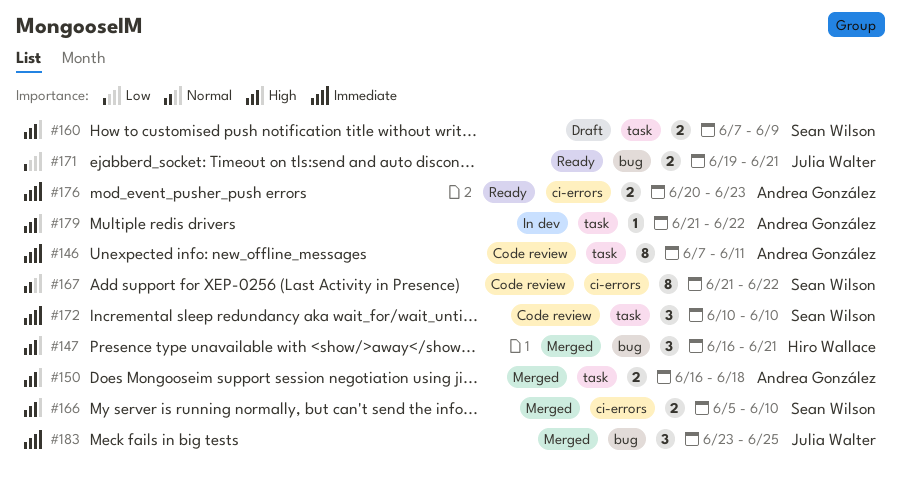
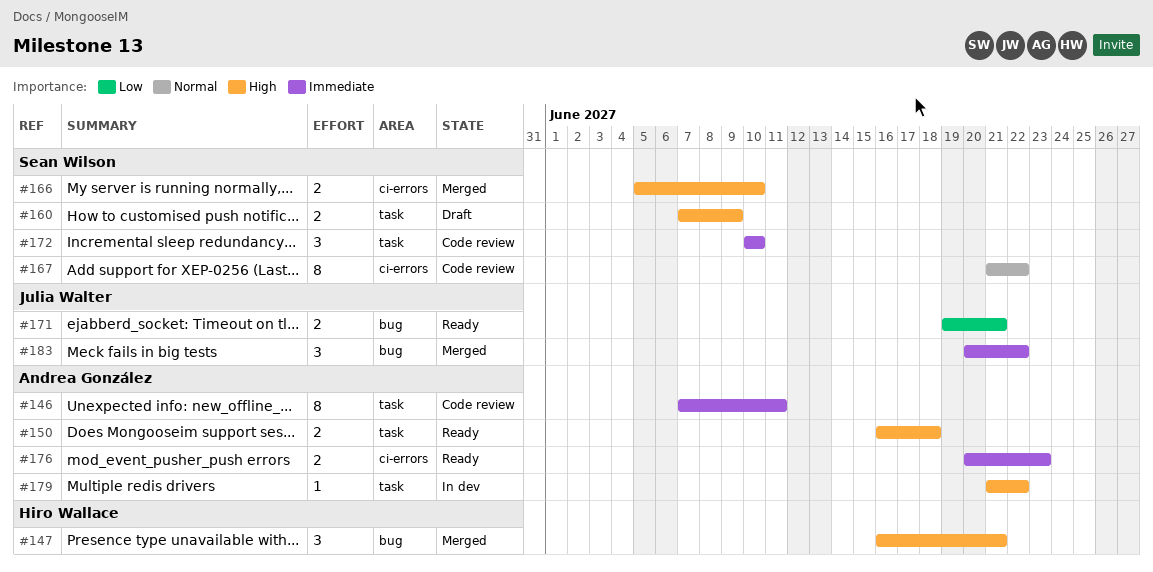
#150, status: Merged -> Ready
#183, start: Jun 23 -> Jun 20
#183, due: Jun 25 -> Jun 22

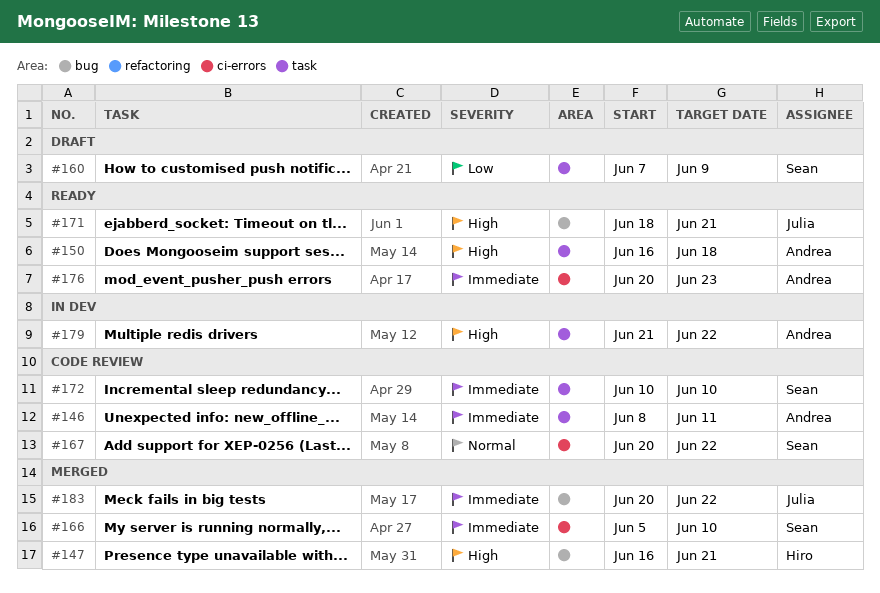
#146, start: Jun 7 -> Jun 8
#160, priority: High -> Low
#166, priority: High -> Immediate
#167, start: Jun 21 -> Jun 20
#171, priority: Low -> High
#171, start: Jun 19 -> Jun 18

